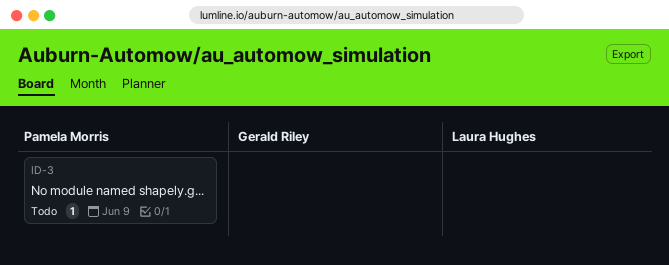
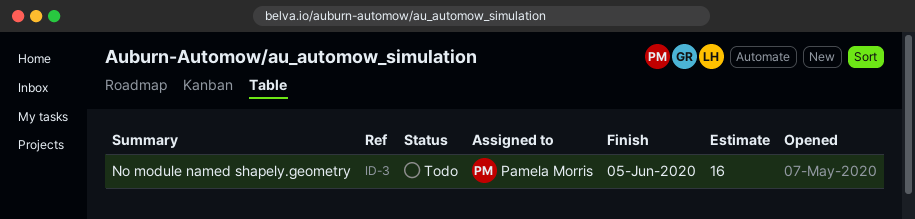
ID-3, estimate: 1 -> 16
ID-3, due: Jun 9 -> Jun 5

